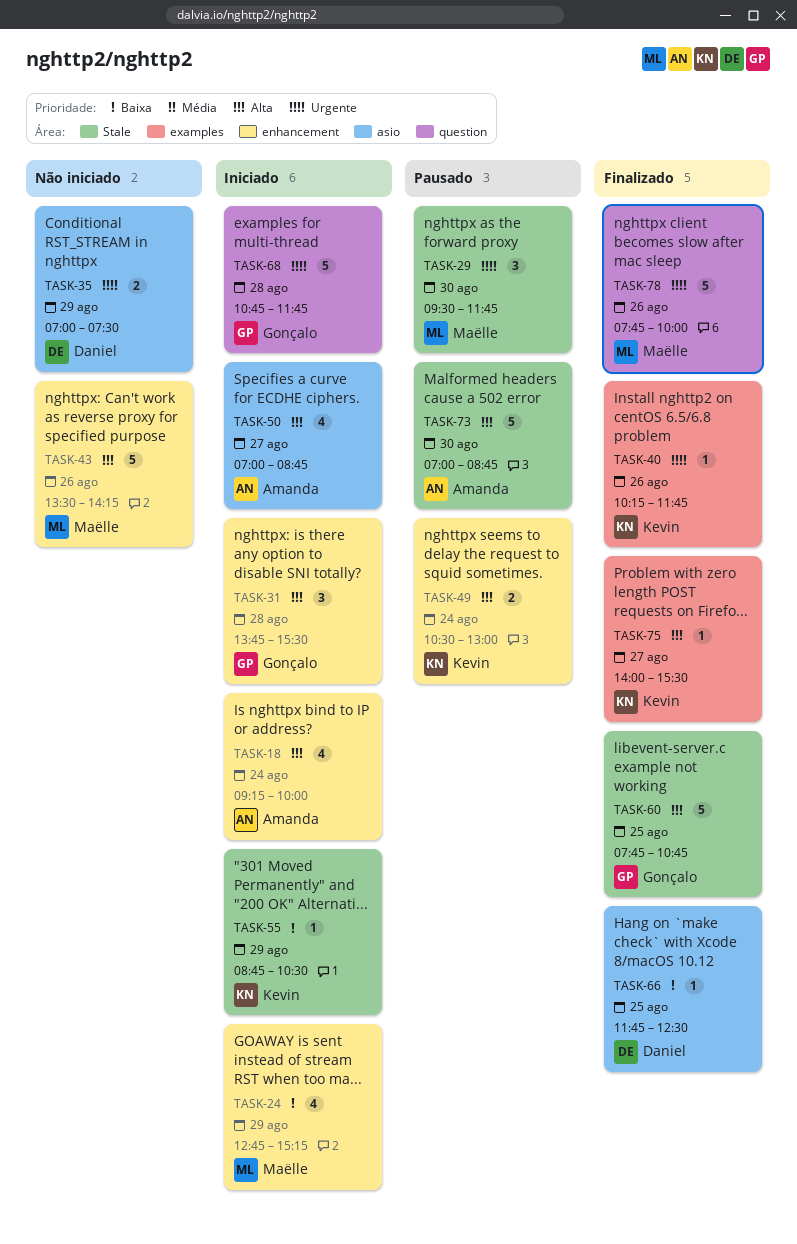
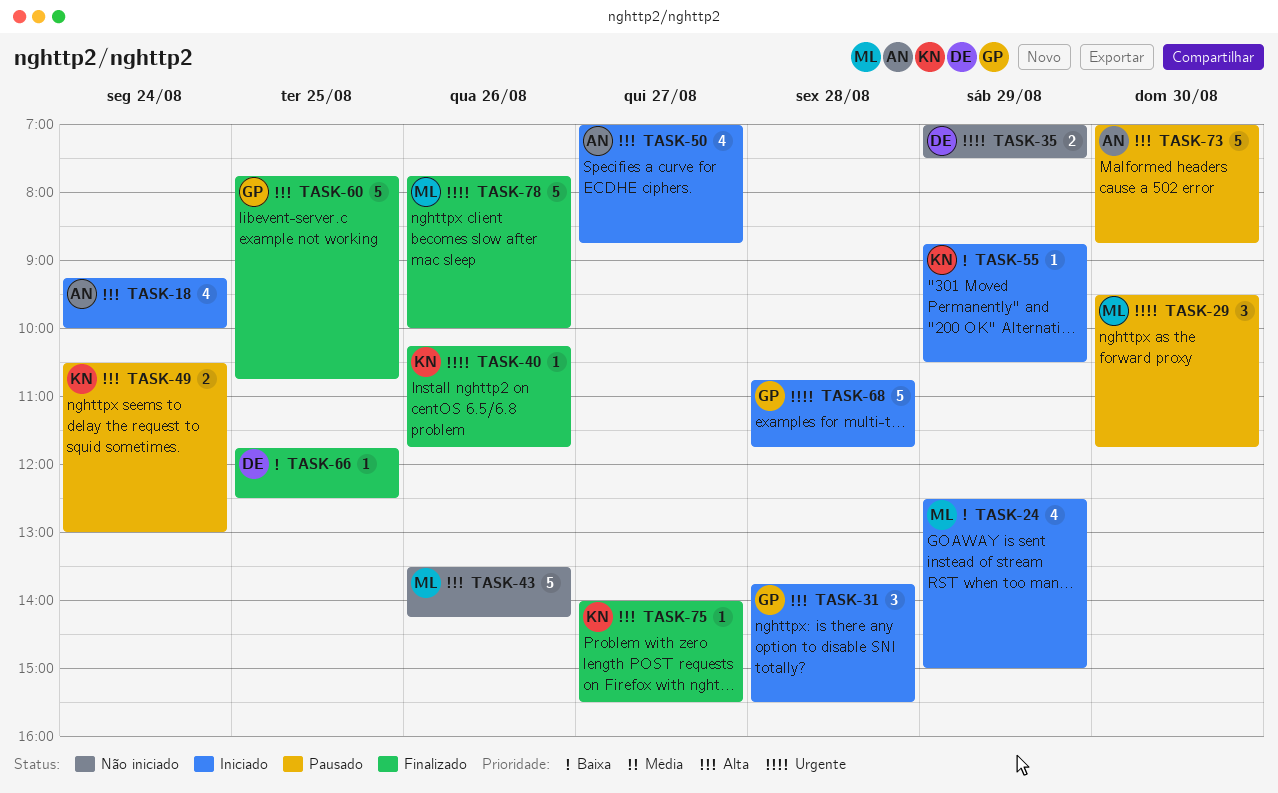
TASK-24, begins: 12:45 -> 12:30
TASK-24, ends: 15:15 -> 15:00

